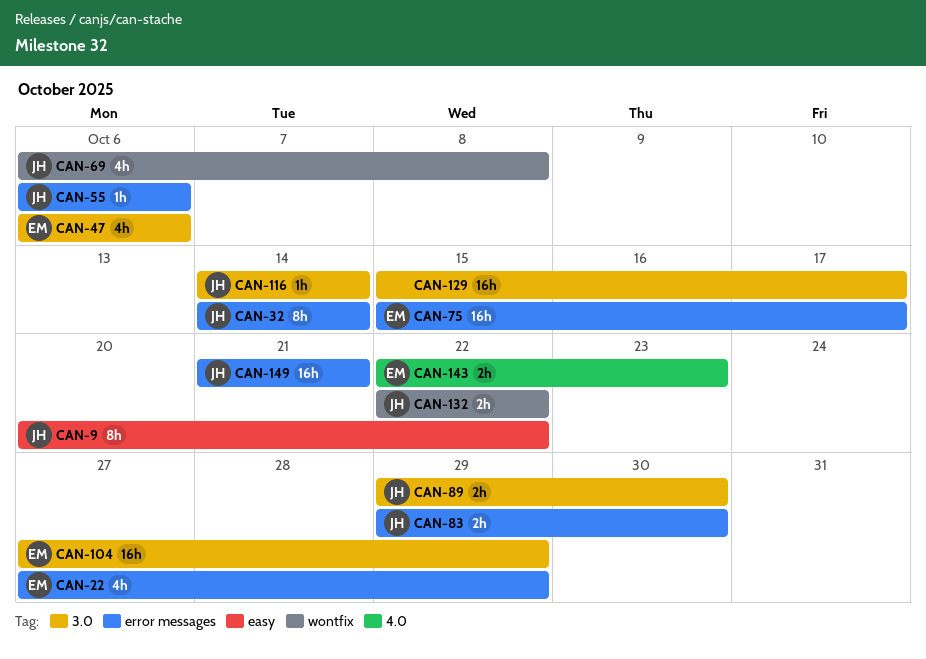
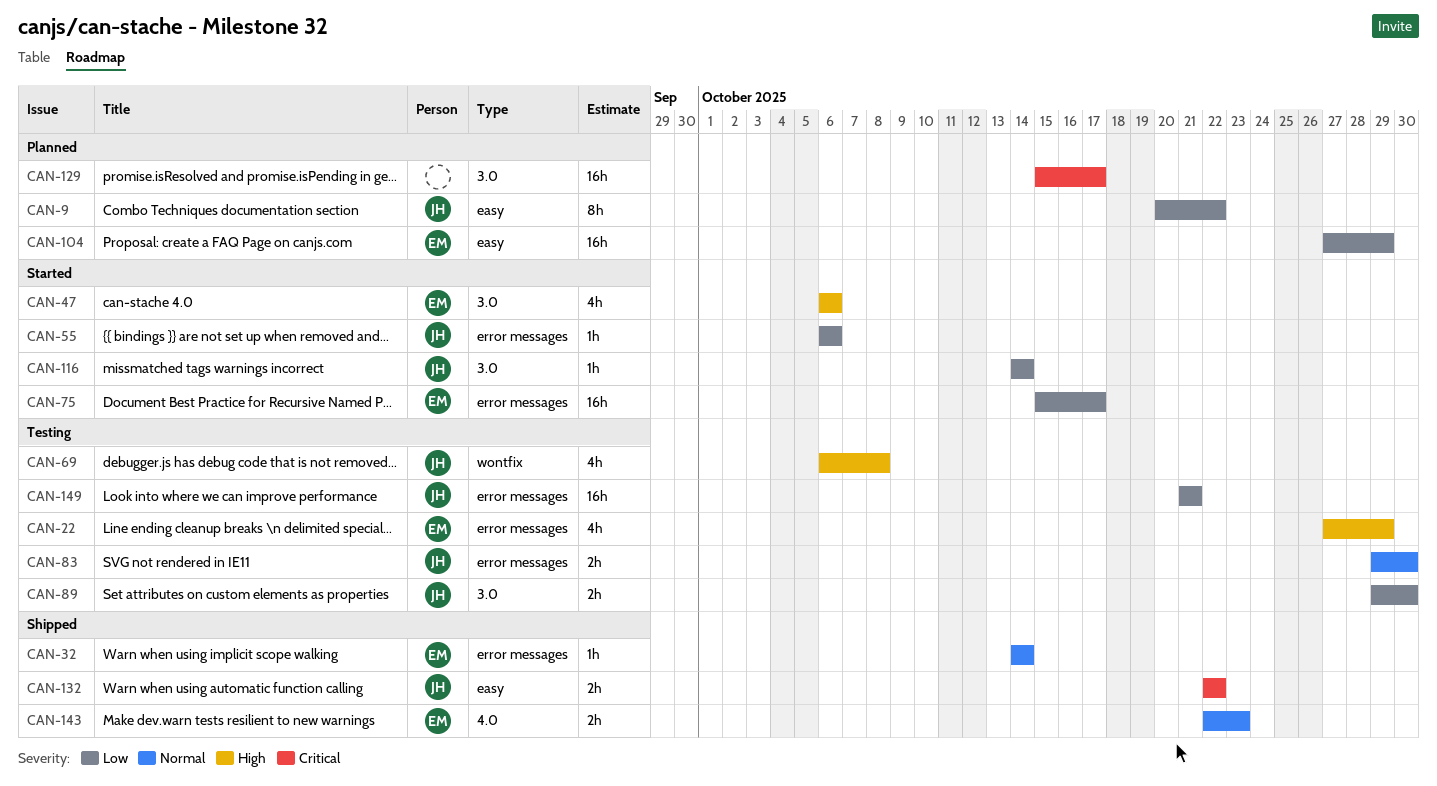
CAN-32, owner: JH -> EM
CAN-32, estimate: 8h -> 1h
CAN-104, label: 3.0 -> easy
CAN-132, label: wontfix -> easy

